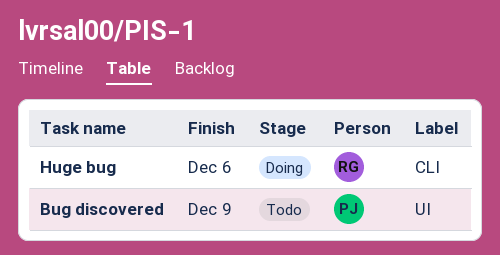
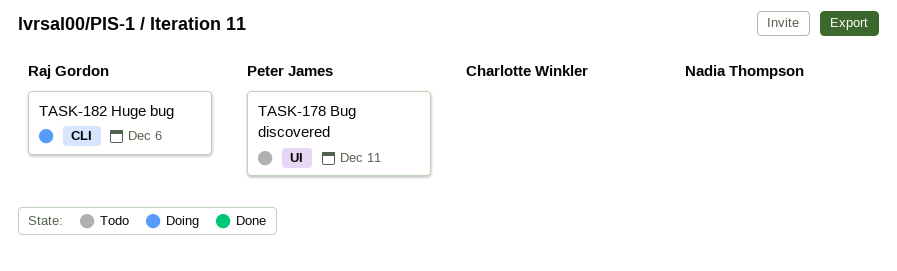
Bug discovered, due: Dec 9 -> Dec 11

